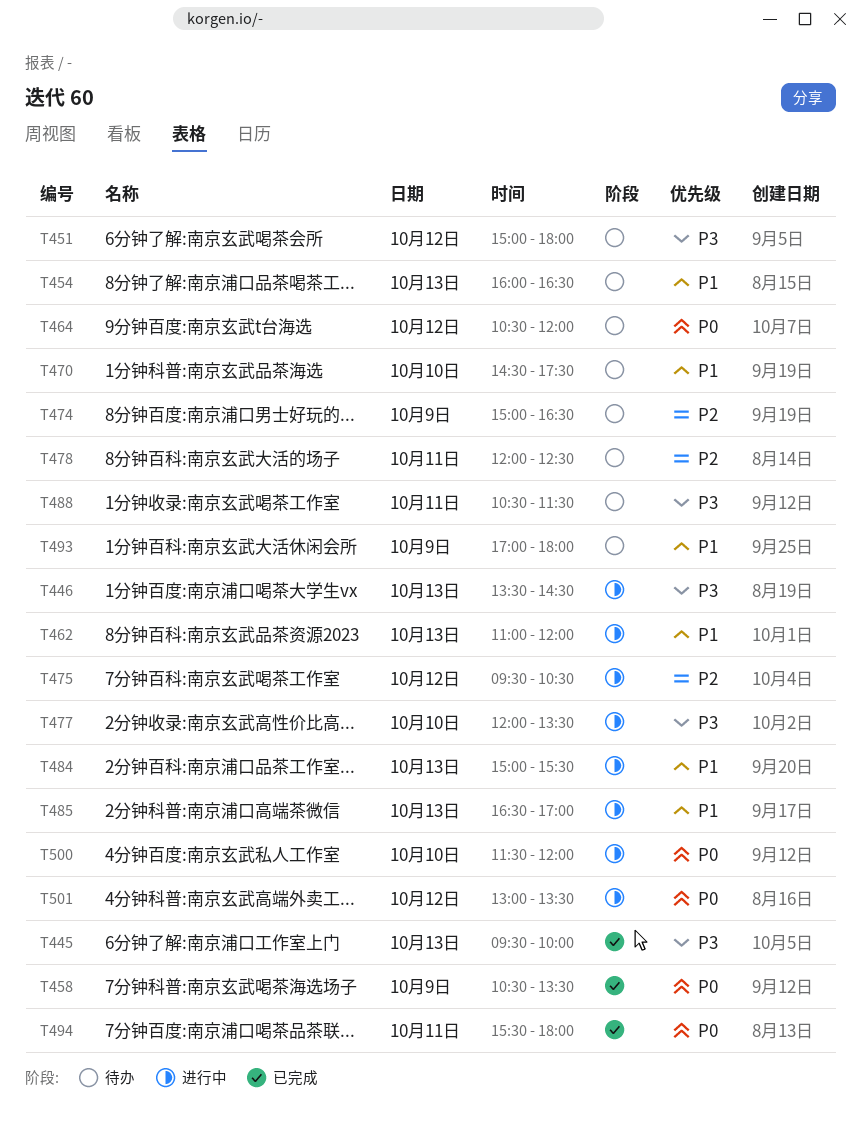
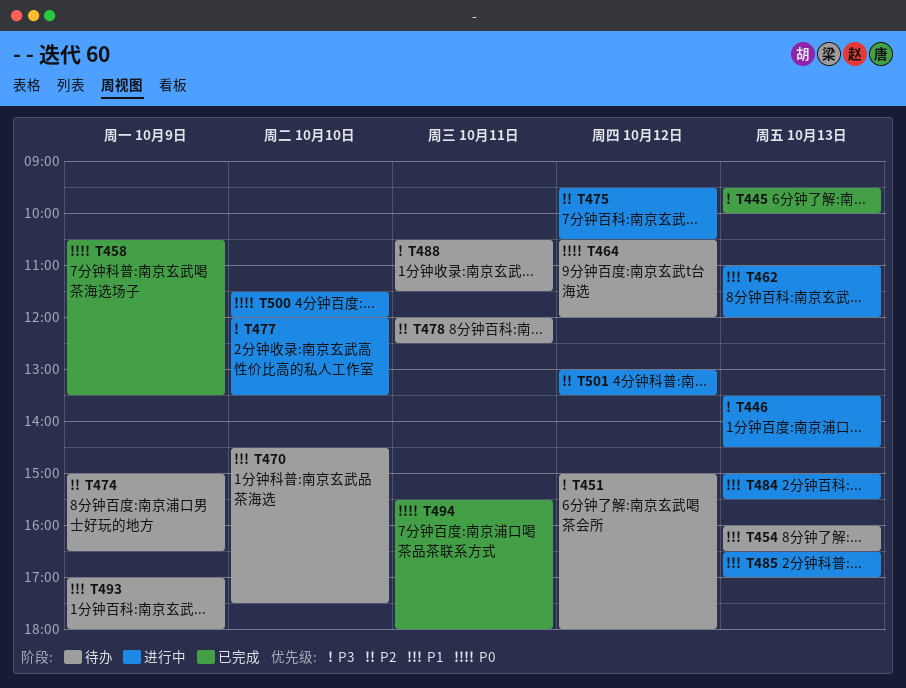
T501, priority: P0 -> P2

